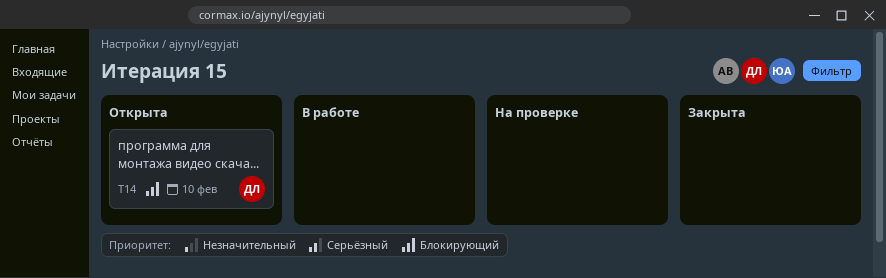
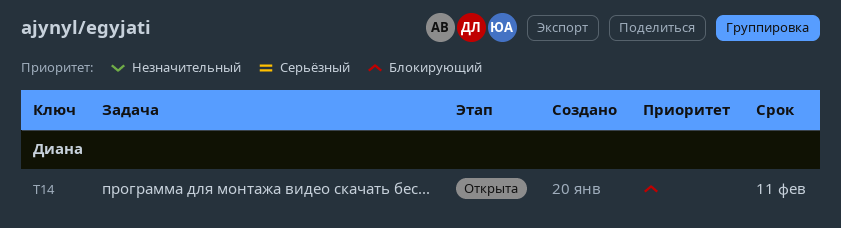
T14, due: Feb 10 -> Feb 11

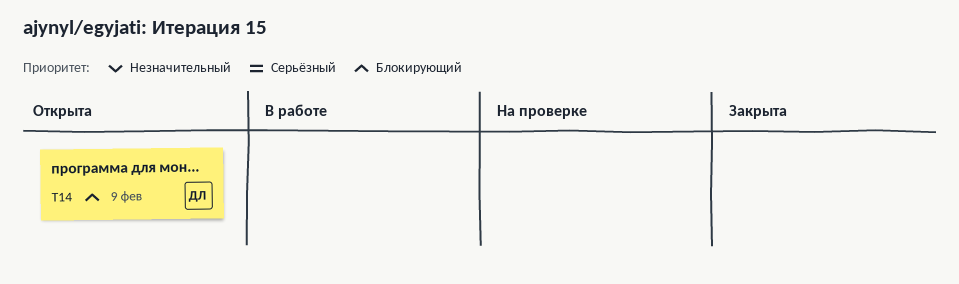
T14, due: Feb 11 -> Feb 9

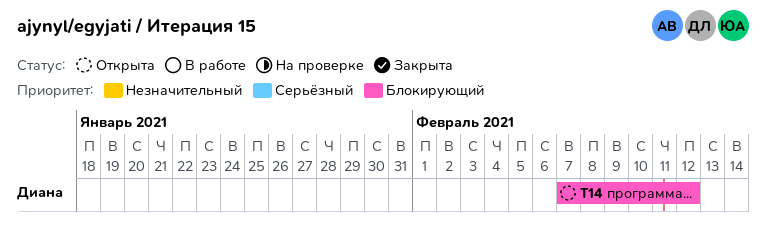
T14, due: Feb 9 -> Feb 12

